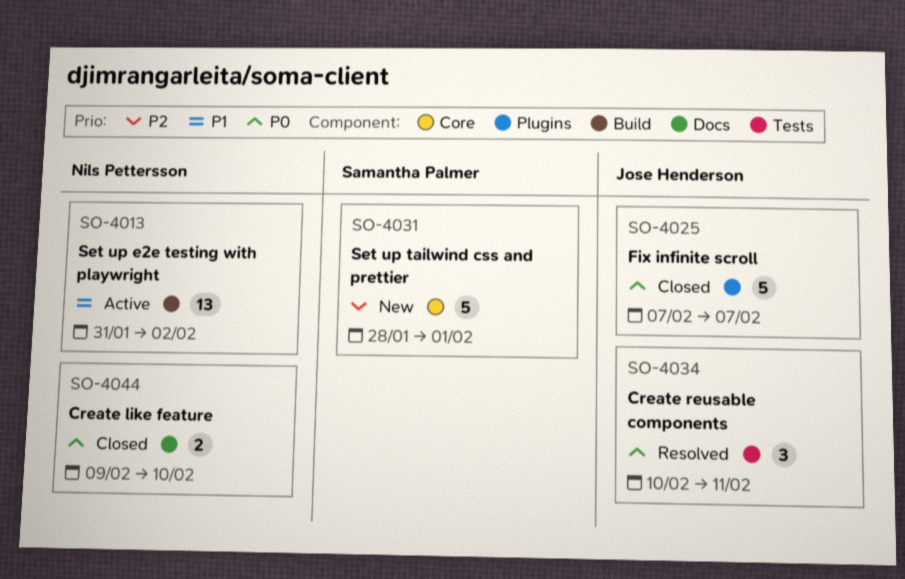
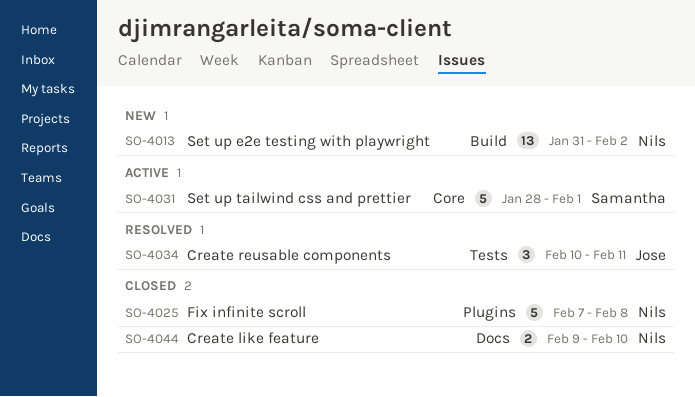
SO-4013, status: Active -> New
SO-4025, owner: Jose Henderson -> Nils Pettersson
SO-4025, due: Feb 7 -> Feb 8
SO-4031, status: New -> Active

